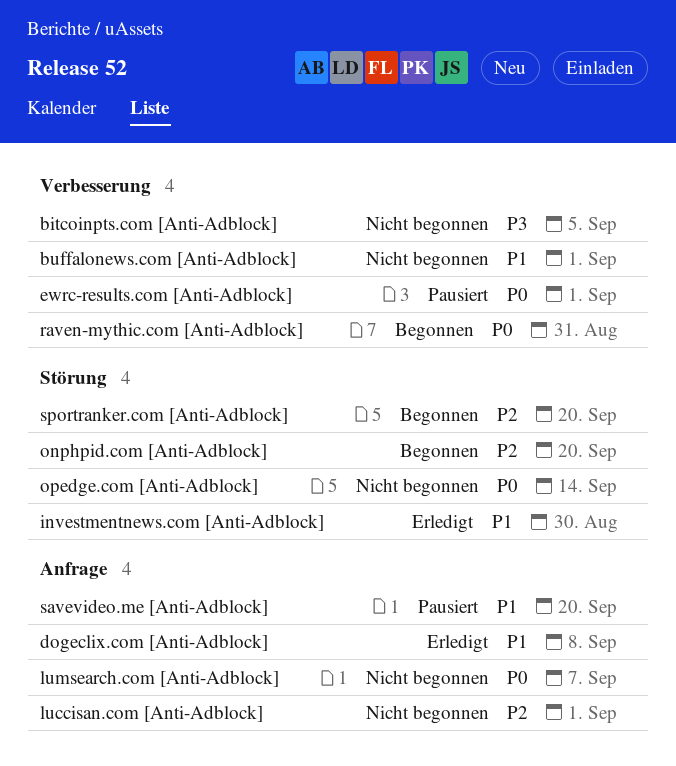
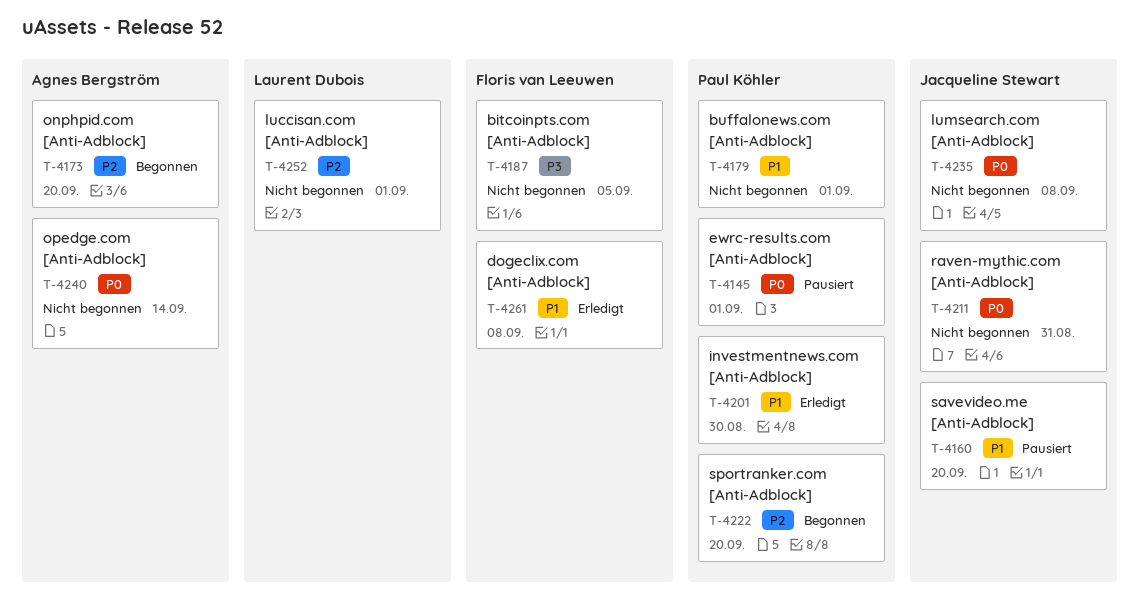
lumsearch.com [Anti-Adblock], due: Sep 7 -> Sep 8
raven-mythic.com [Anti-Adblock], status: Begonnen -> Nicht begonnen

